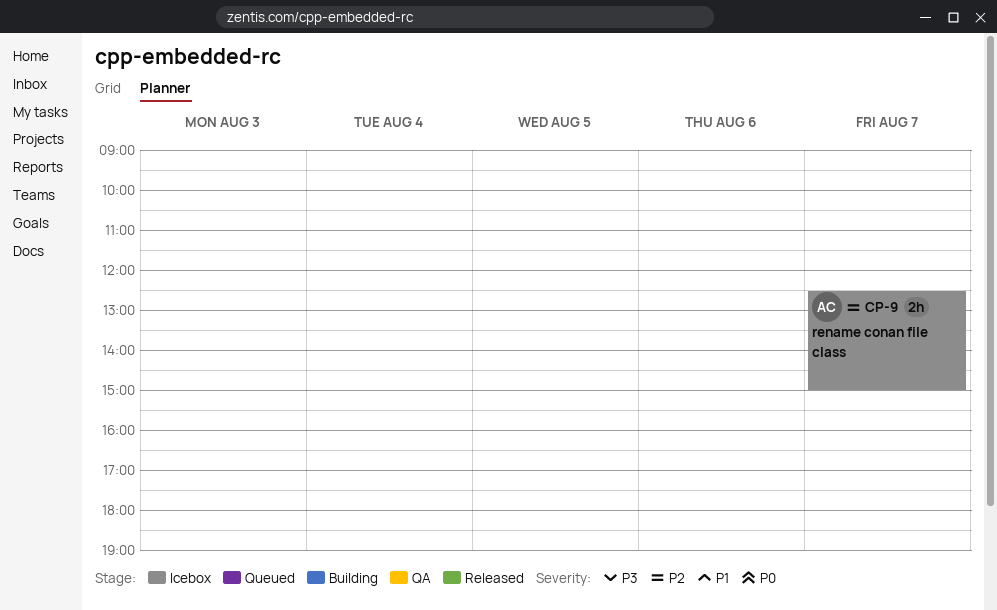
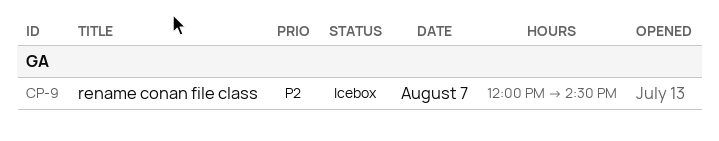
CP-9, begins: 12:30 -> 12:00
CP-9, ends: 15:00 -> 14:30

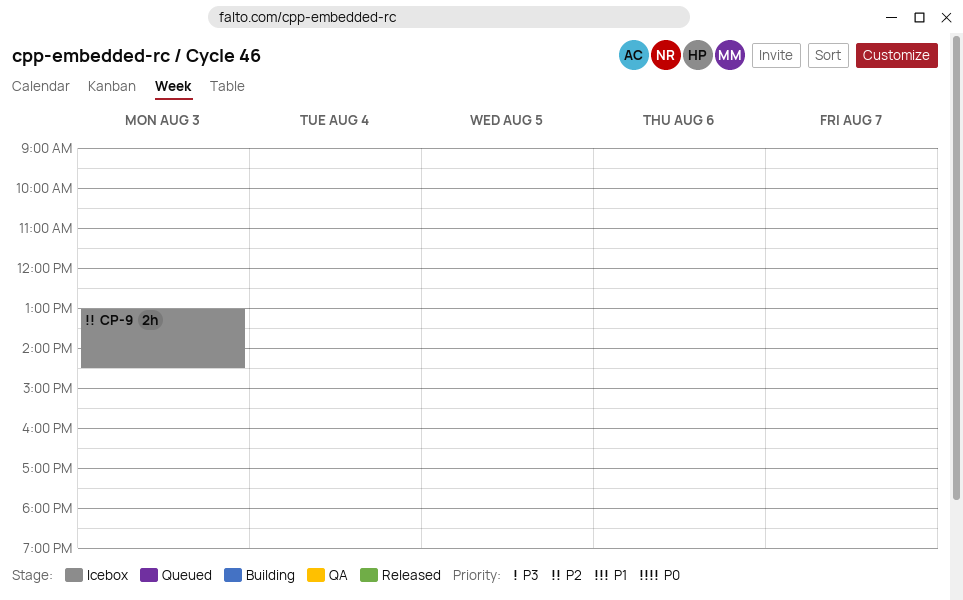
CP-9, day: Aug 7 -> Aug 3
CP-9, begins: 12:00 -> 13:00

